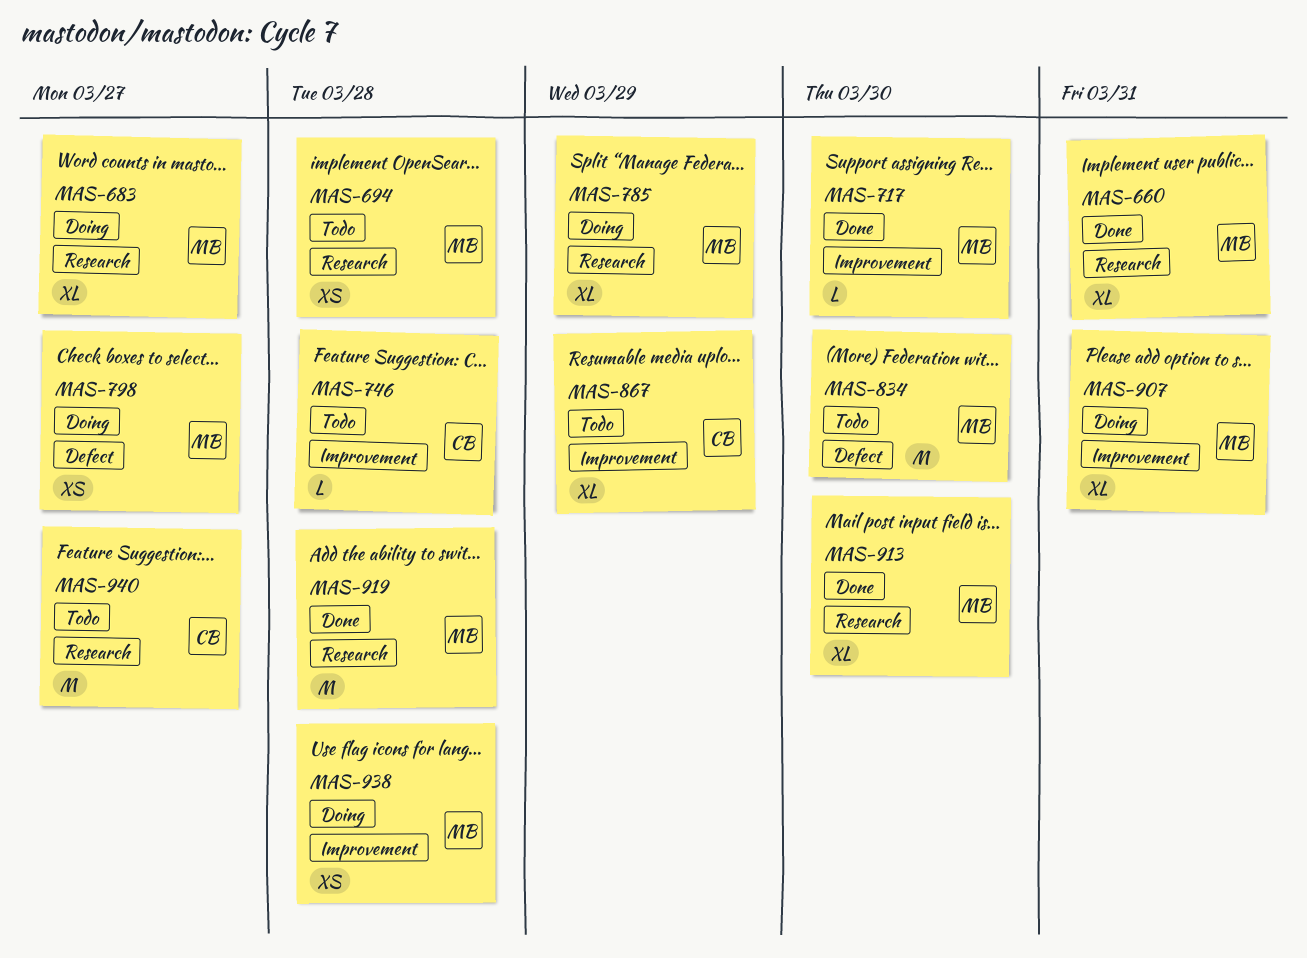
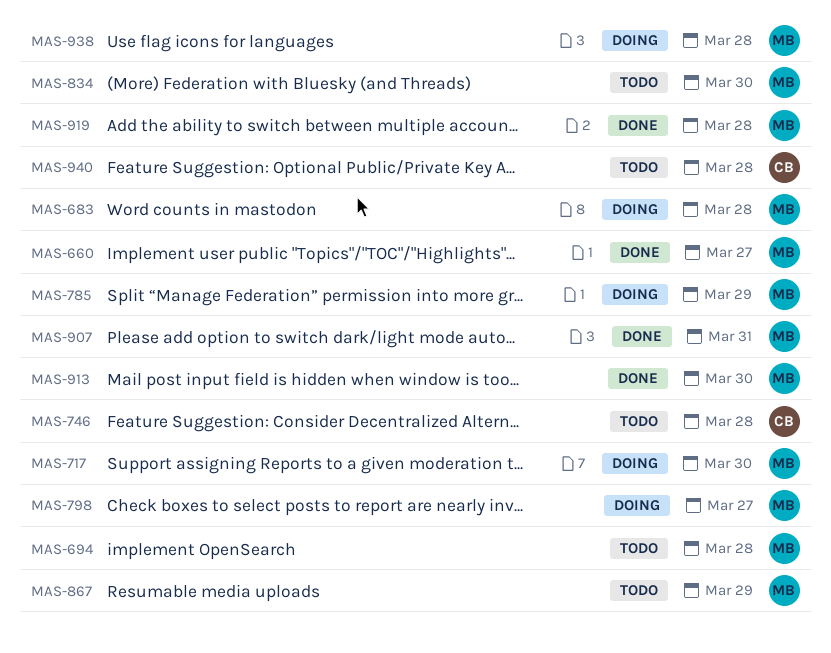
MAS-660, due: Mar 31 -> Mar 27
MAS-683, due: Mar 27 -> Mar 28
MAS-717, status: Done -> Doing
MAS-867, owner: CB -> MB
MAS-907, status: Doing -> Done
MAS-940, due: Mar 27 -> Mar 28

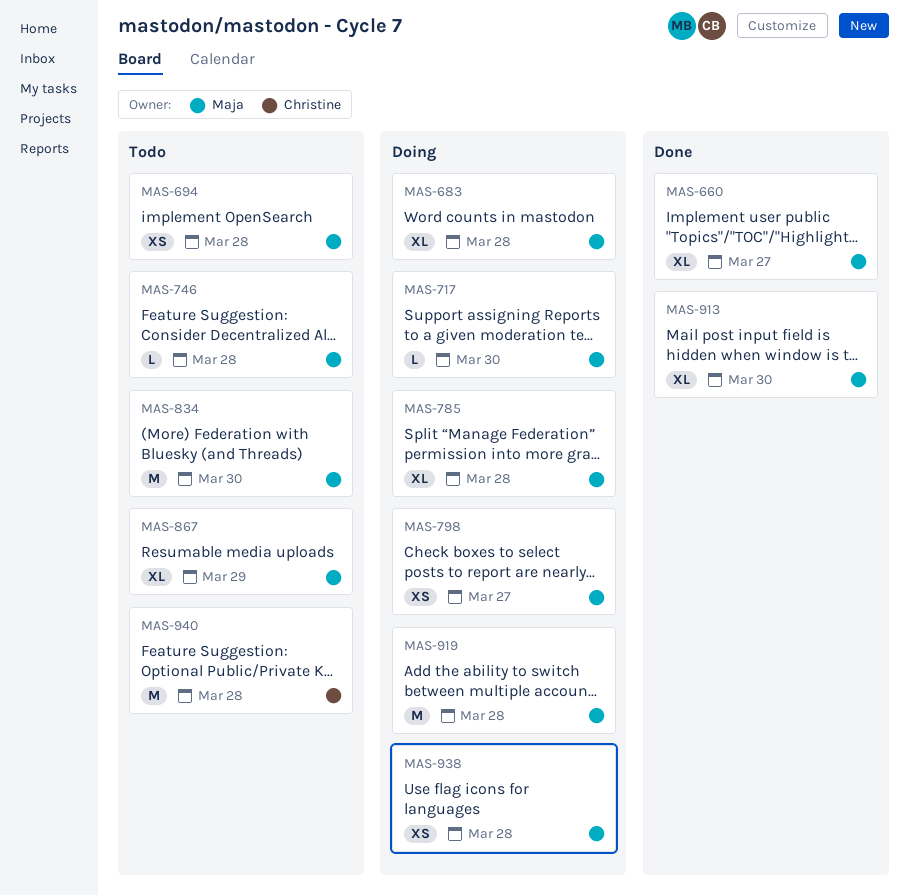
MAS-746, owner: Christine -> Maja
MAS-785, due: Mar 29 -> Mar 28
MAS-907: present -> none
MAS-919, status: Done -> Doing

